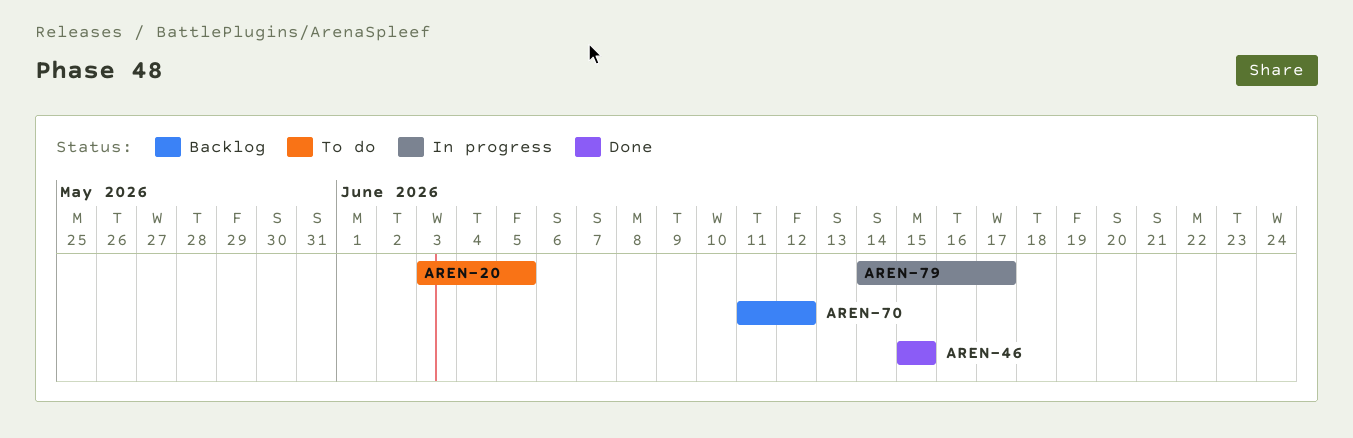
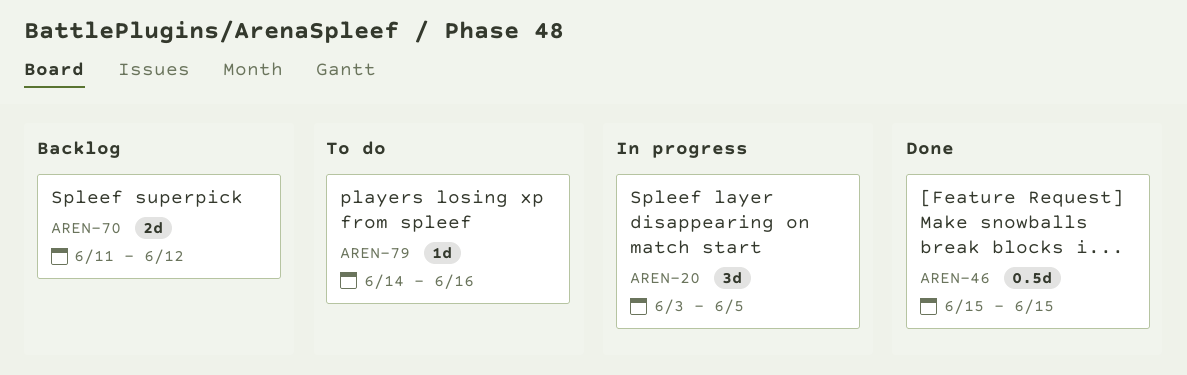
AREN-20, status: To do -> In progress
AREN-79, status: In progress -> To do
AREN-79, due: Jun 17 -> Jun 16

